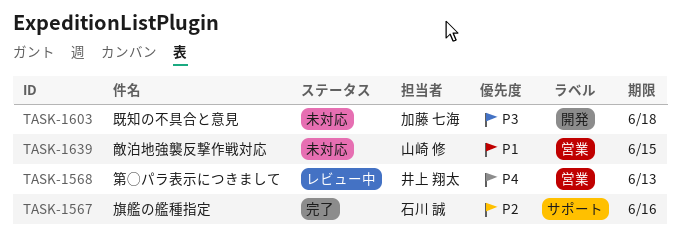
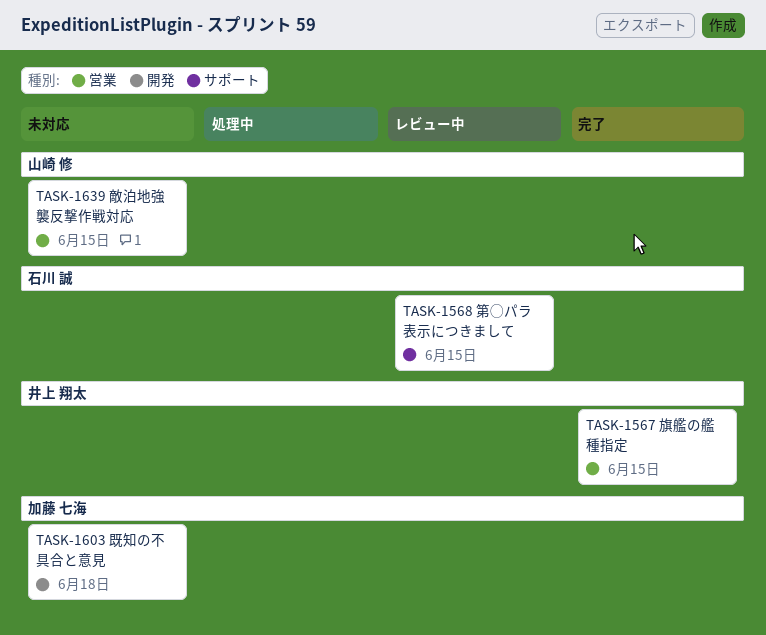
TASK-1567, owner: 石川 誠 -> 井上 翔太
TASK-1567, label: サポート -> 営業
TASK-1567, due: Jun 16 -> Jun 15
TASK-1568, owner: 井上 翔太 -> 石川 誠
TASK-1568, label: 営業 -> サポート
TASK-1568, due: Jun 13 -> Jun 15

